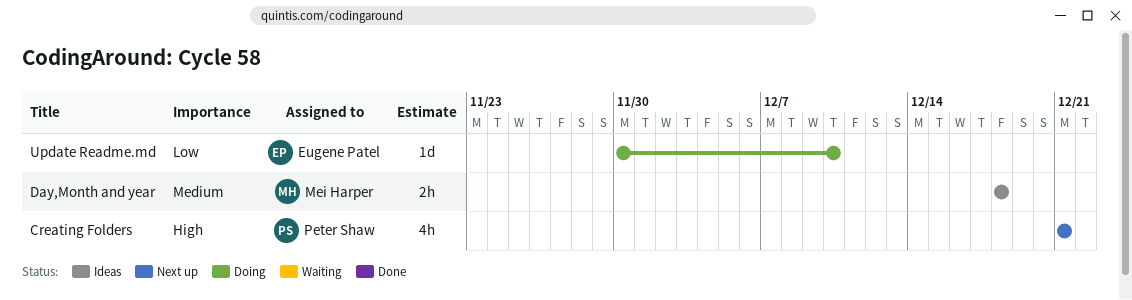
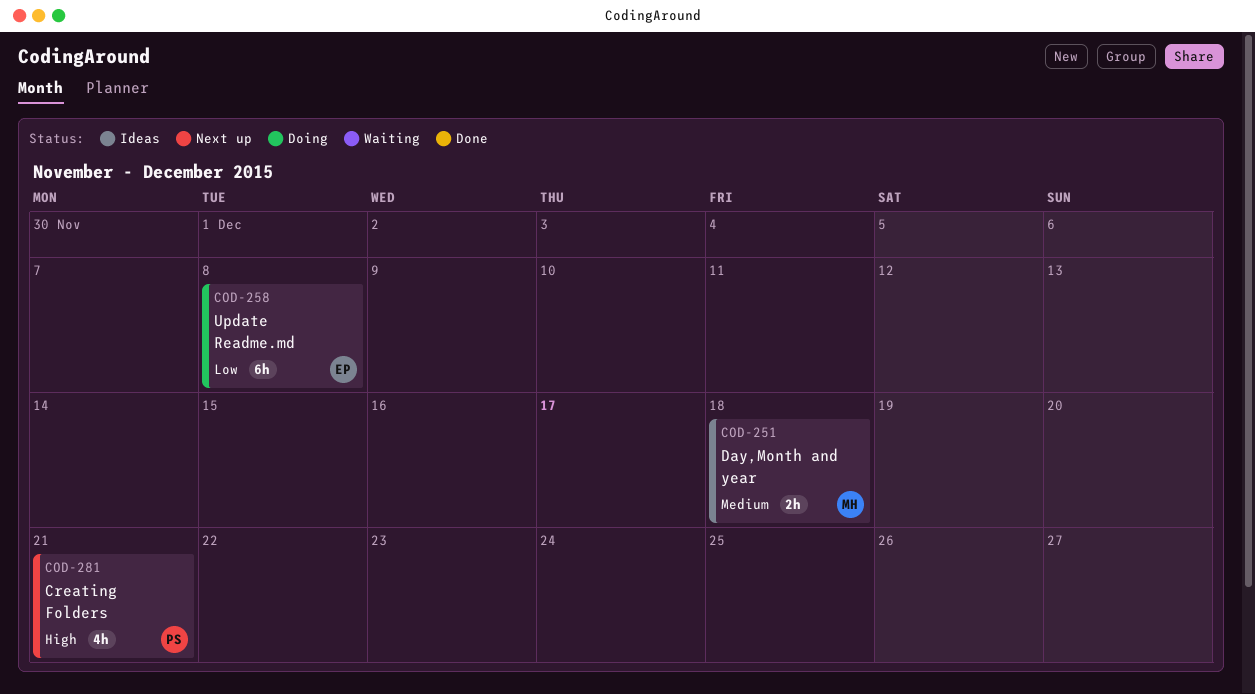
Update Readme.md, estimate: 1d -> 6h
Update Readme.md, due: Dec 10 -> Dec 8

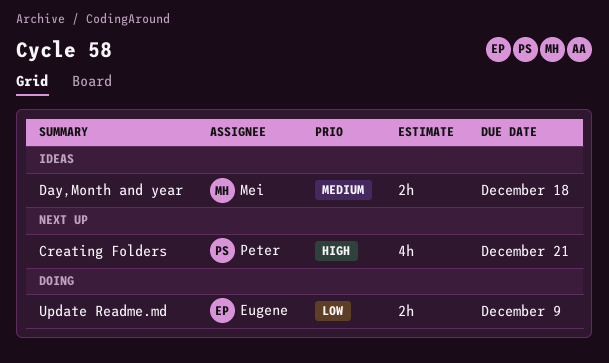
Update Readme.md, estimate: 6h -> 2h
Update Readme.md, due: Dec 8 -> Dec 9

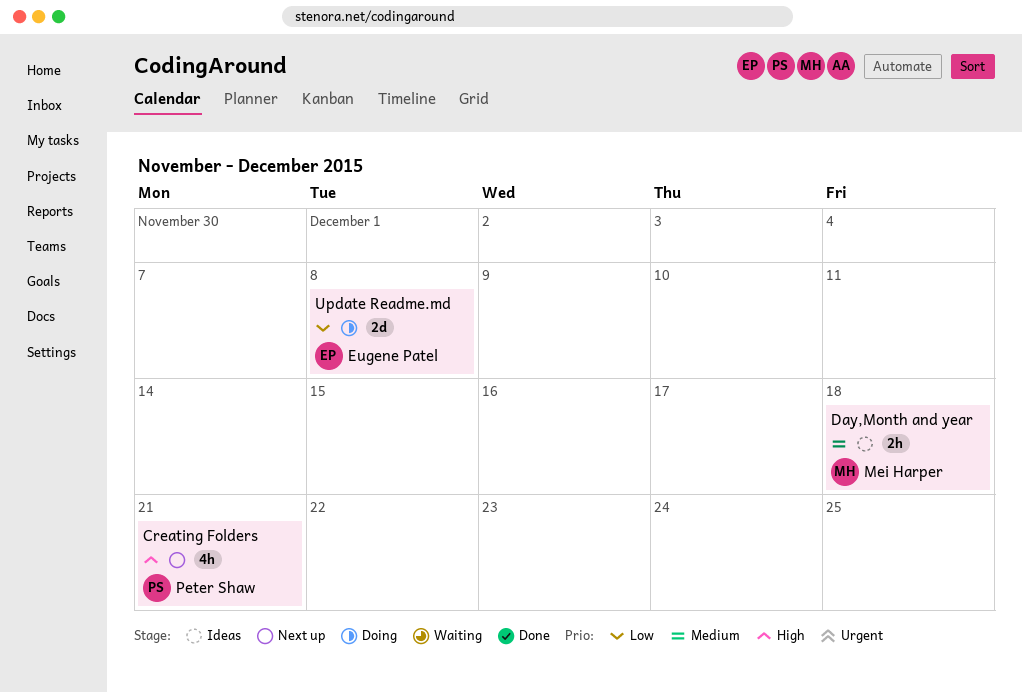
Update Readme.md, estimate: 2h -> 2d
Update Readme.md, due: Dec 9 -> Dec 8

